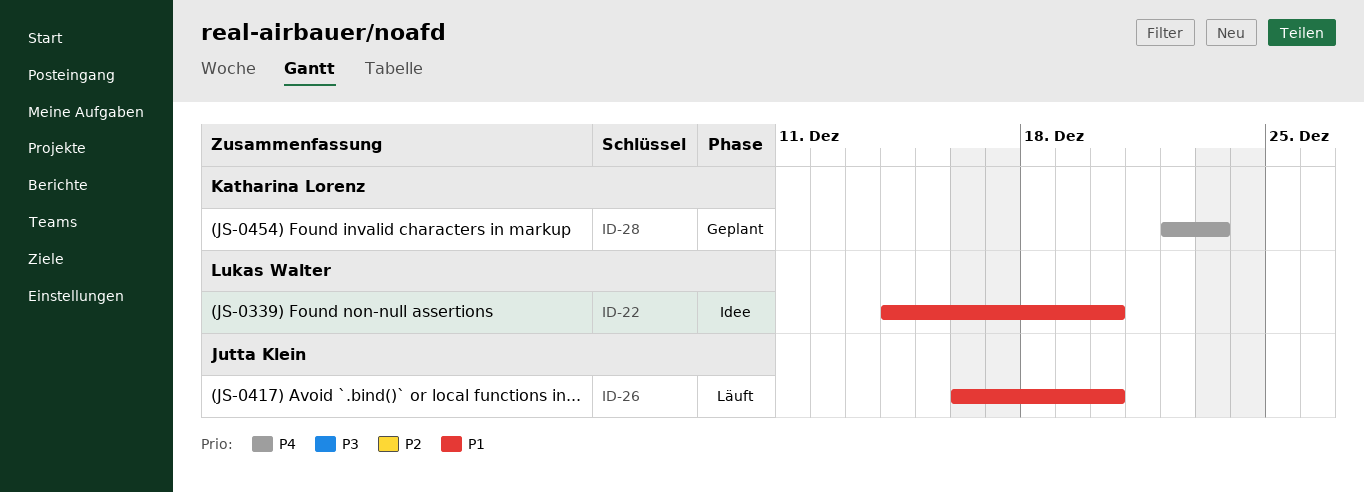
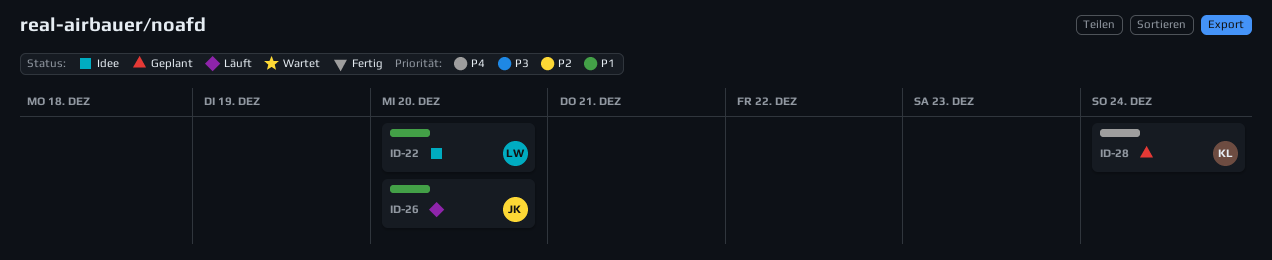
ID-28, due: Dec 23 -> Dec 24

